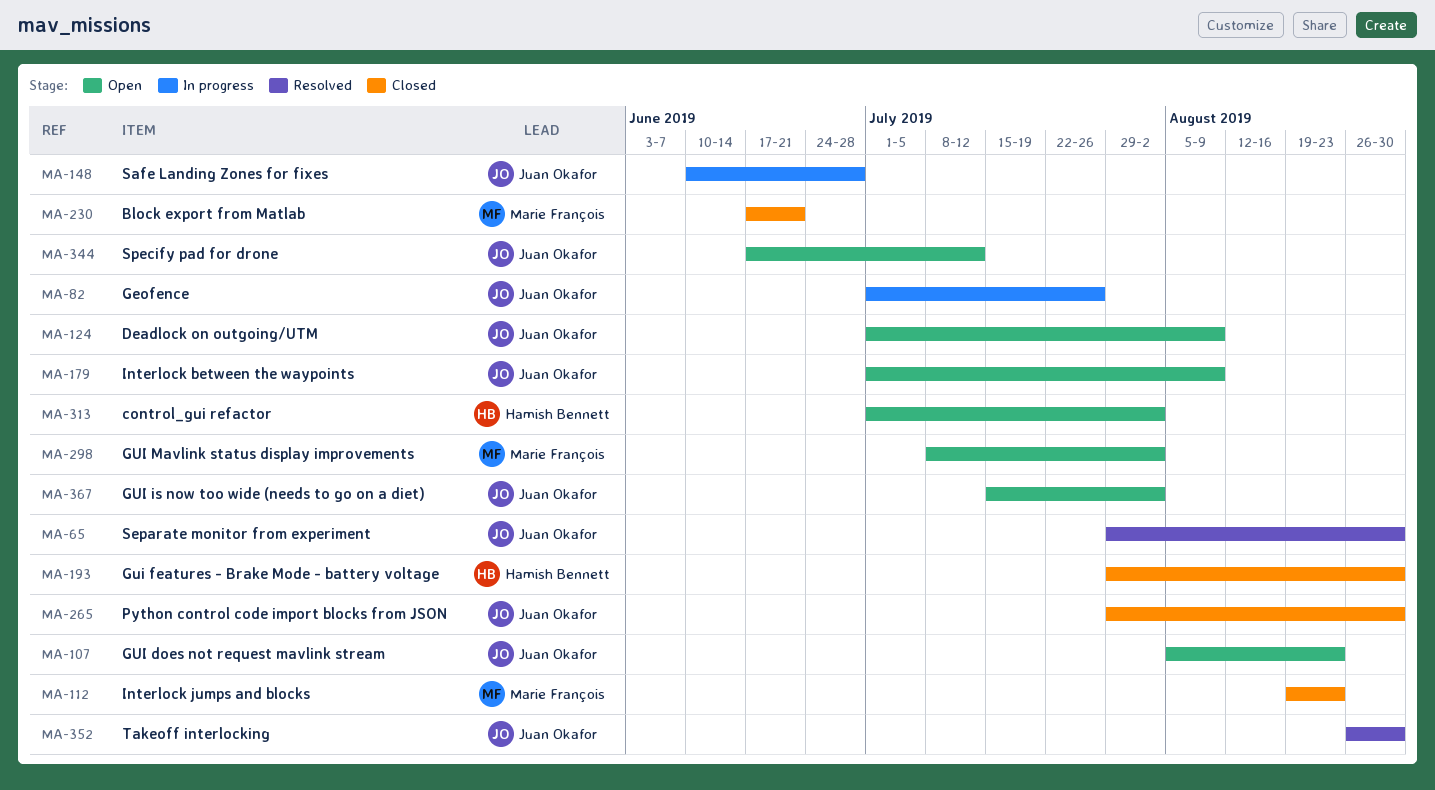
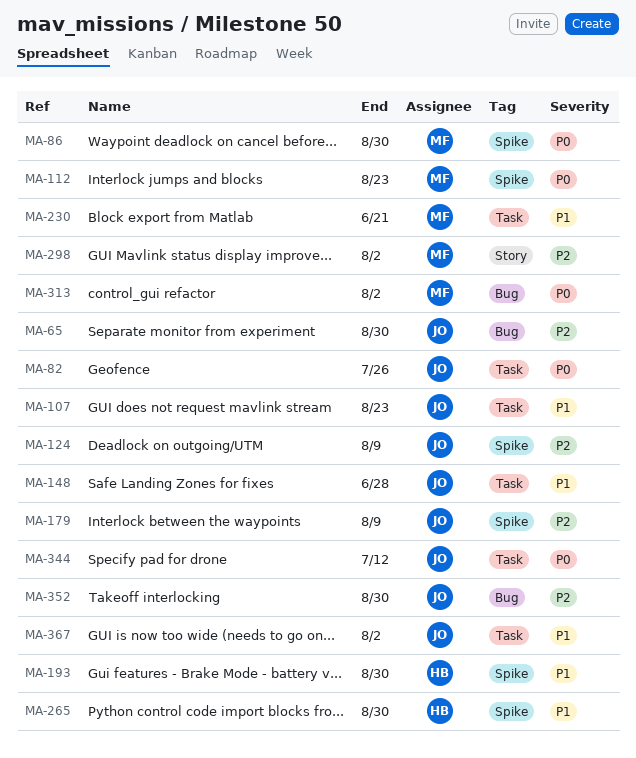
MA-86: none -> present
MA-265, owner: Juan Okafor -> Hamish Bennett
MA-313, owner: Hamish Bennett -> Marie François

